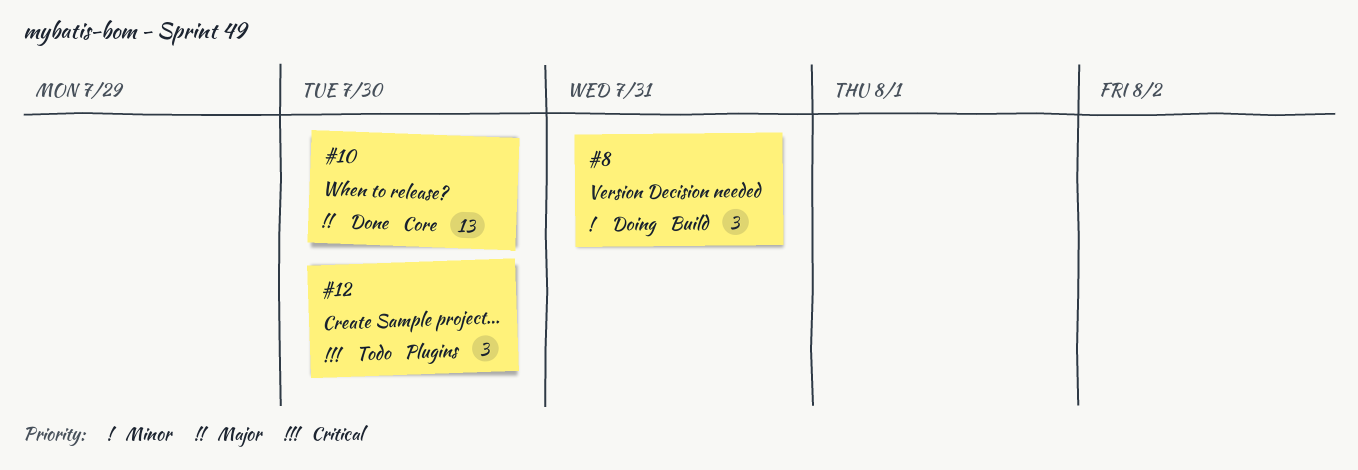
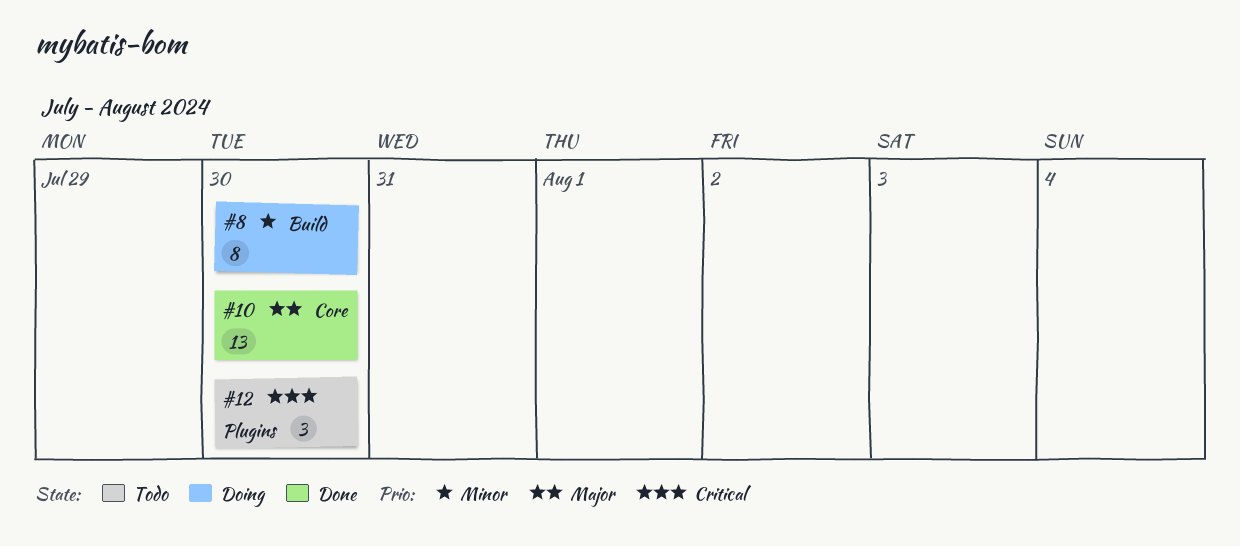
#8, estimate: 3 -> 8
#8, due: Jul 31 -> Jul 30

